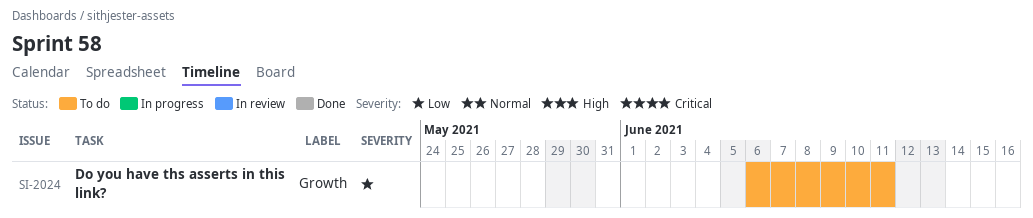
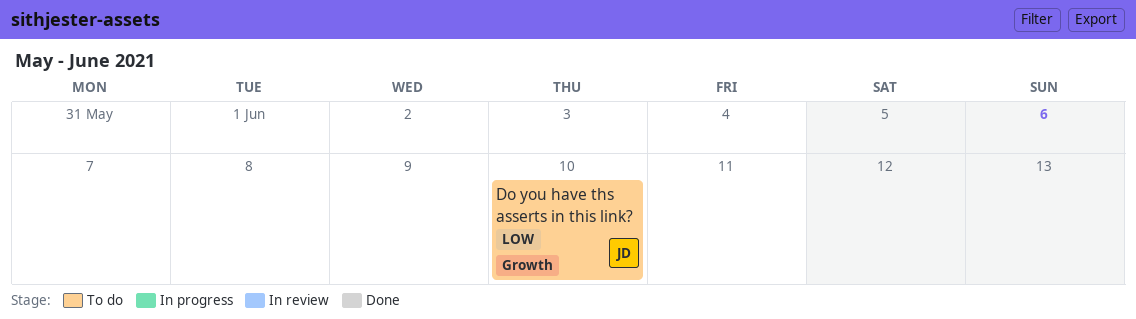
Do you have ths asserts in this link?, due: Jun 11 -> Jun 10

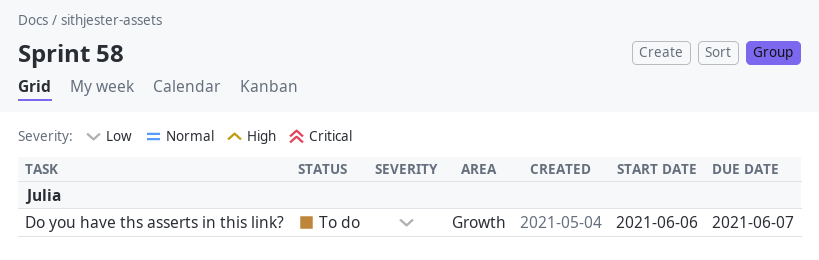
Do you have ths asserts in this link?, due: Jun 10 -> Jun 7

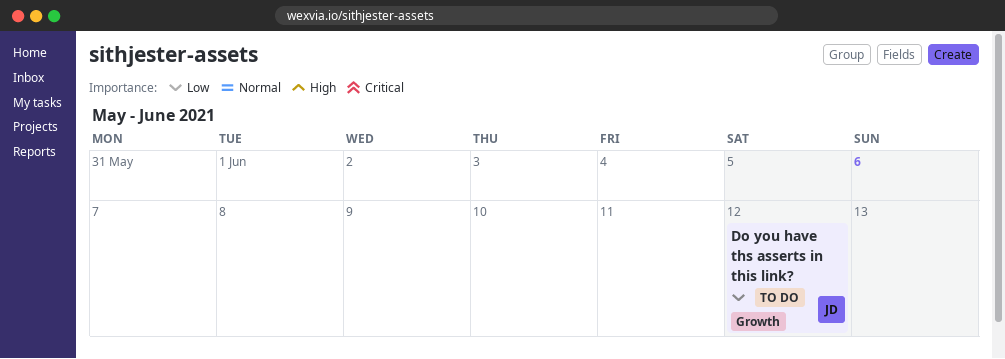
Do you have ths asserts in this link?, due: Jun 7 -> Jun 12

